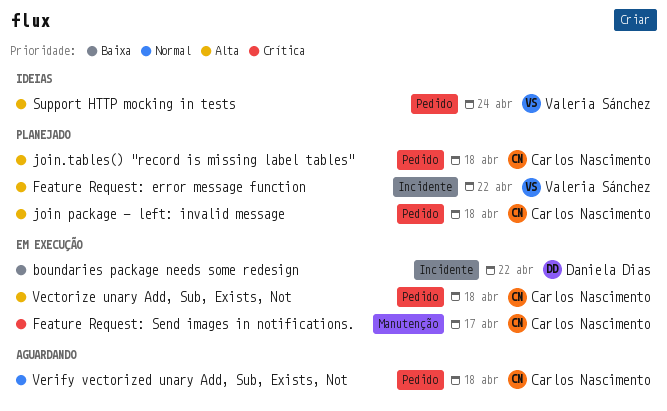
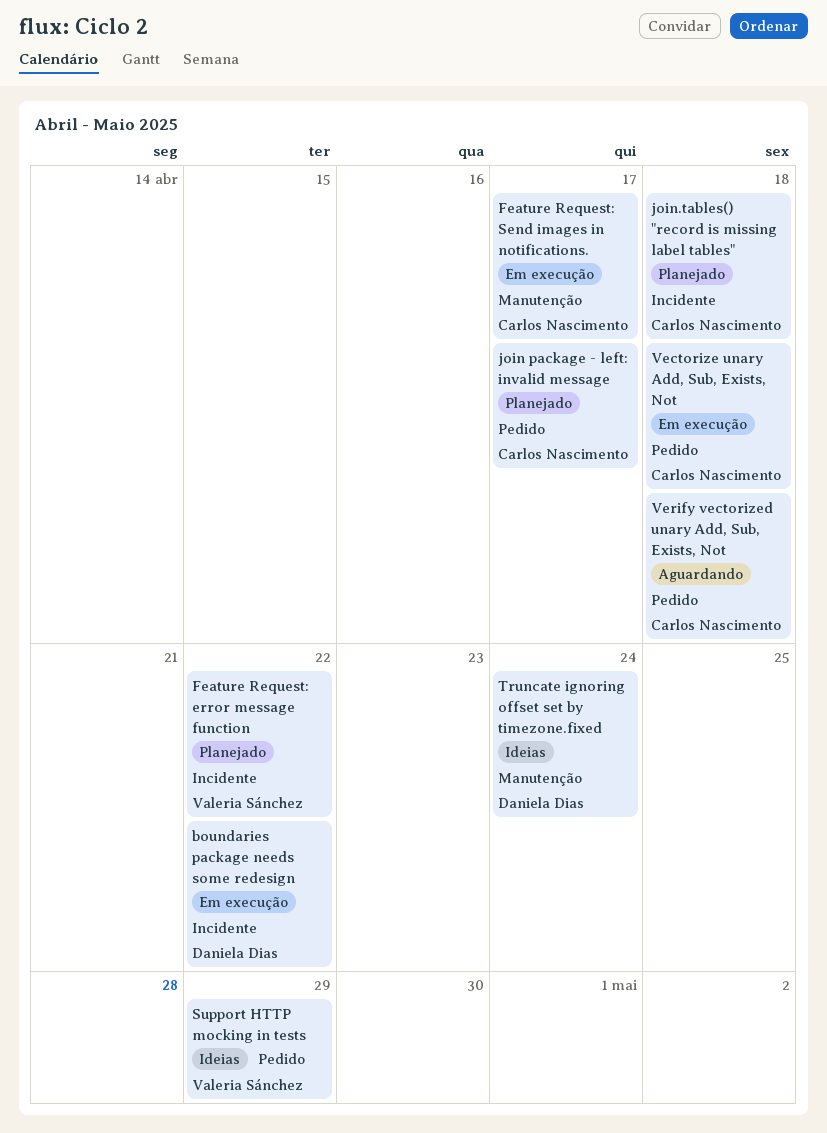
join package - left: invalid message, due: Apr 18 -> Apr 17
join.tables() "record is missing label tables", label: Pedido -> Incidente
Support HTTP mocking in tests, due: Apr 24 -> Apr 29
Truncate ignoring offset set by timezone.fixed: none -> present

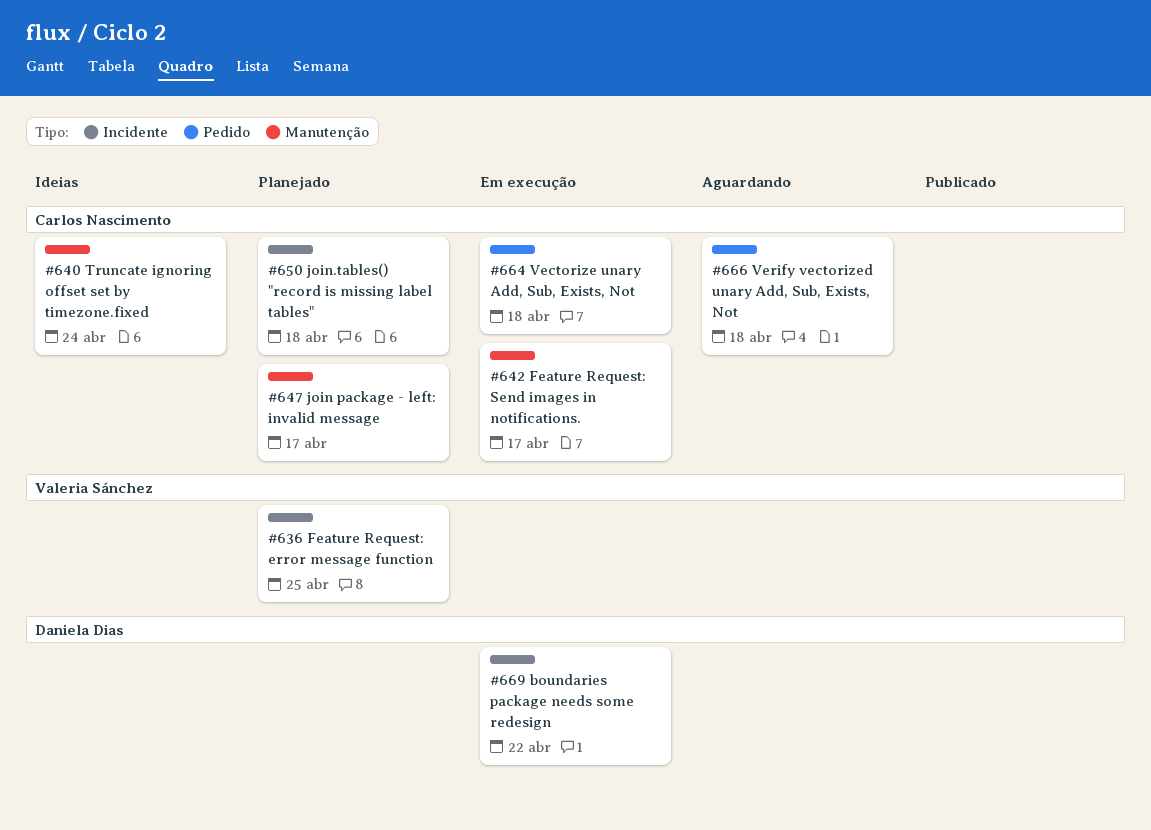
Feature Request: error message function, due: Apr 22 -> Apr 25
join package - left: invalid message, label: Pedido -> Manutenção
Support HTTP mocking in tests: present -> none
Truncate ignoring offset set by timezone.fixed, owner: Daniela Dias -> Carlos Nascimento

